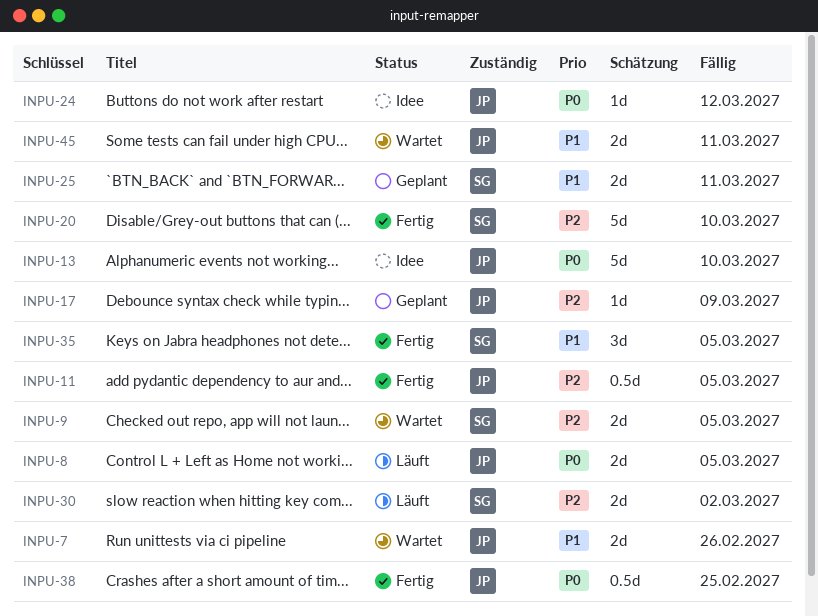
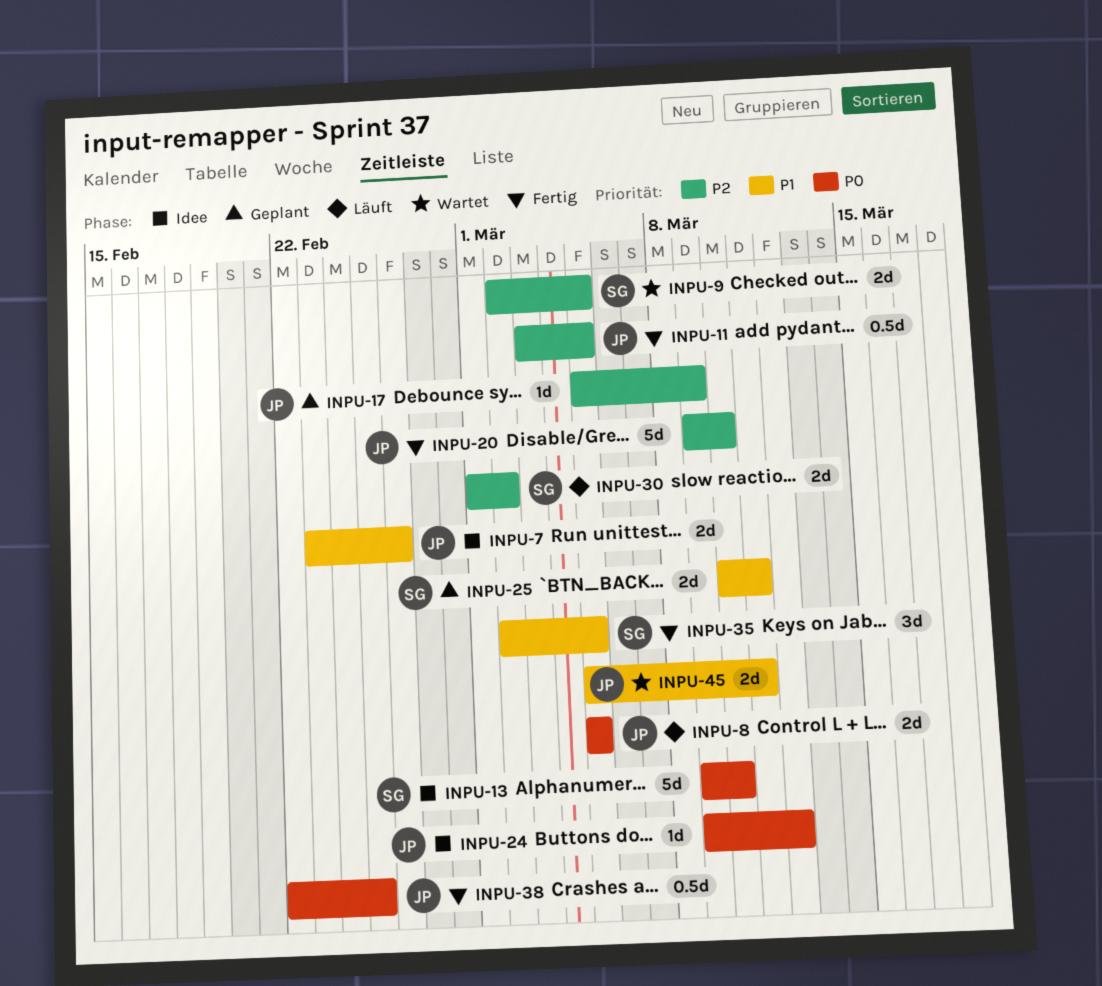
INPU-7, status: Wartet -> Idee
INPU-13, owner: JP -> SG
INPU-20, owner: SG -> JP

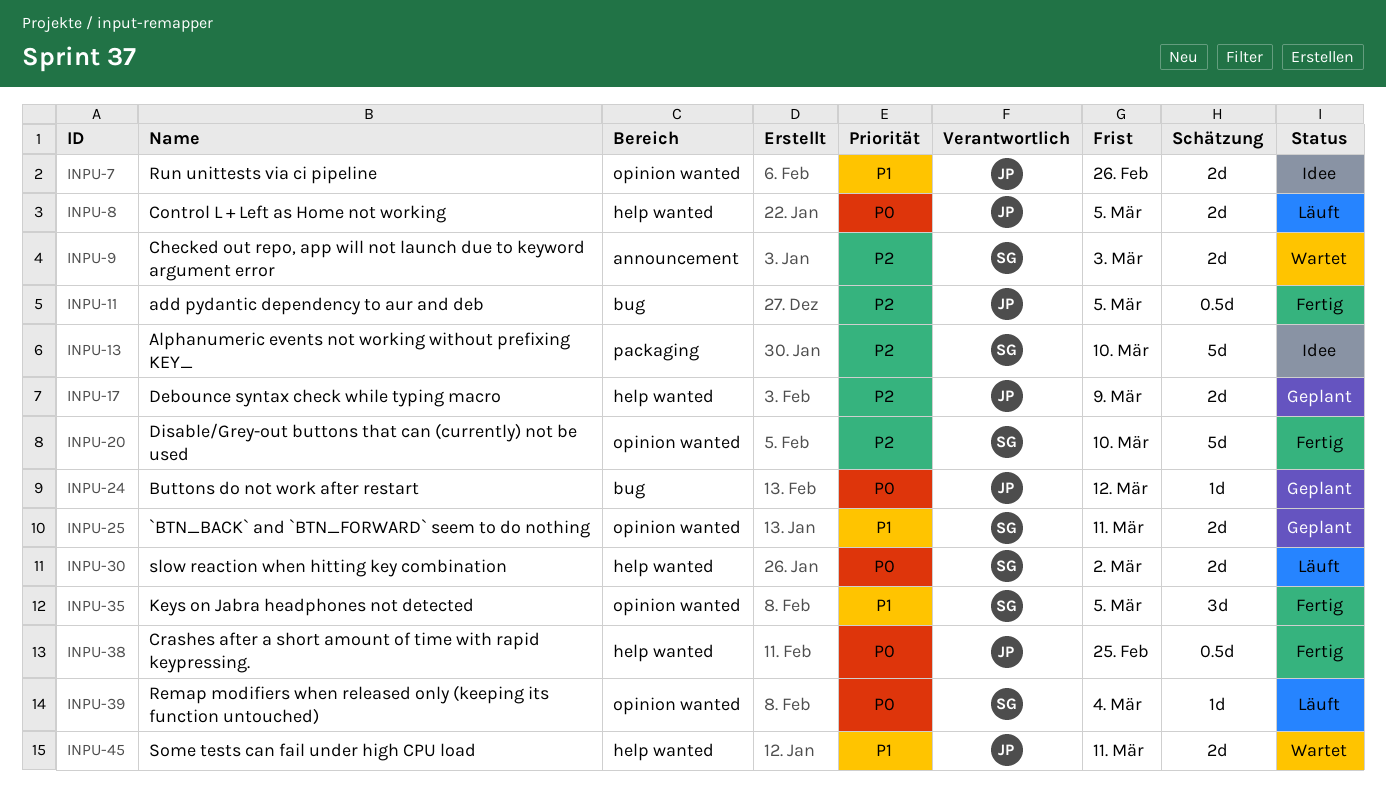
INPU-9, due: Mar 5 -> Mar 3
INPU-13, priority: P0 -> P2
INPU-17, estimate: 1d -> 2d
INPU-20, owner: JP -> SG
INPU-24, status: Idee -> Geplant
INPU-30, priority: P2 -> P0
INPU-39: none -> present

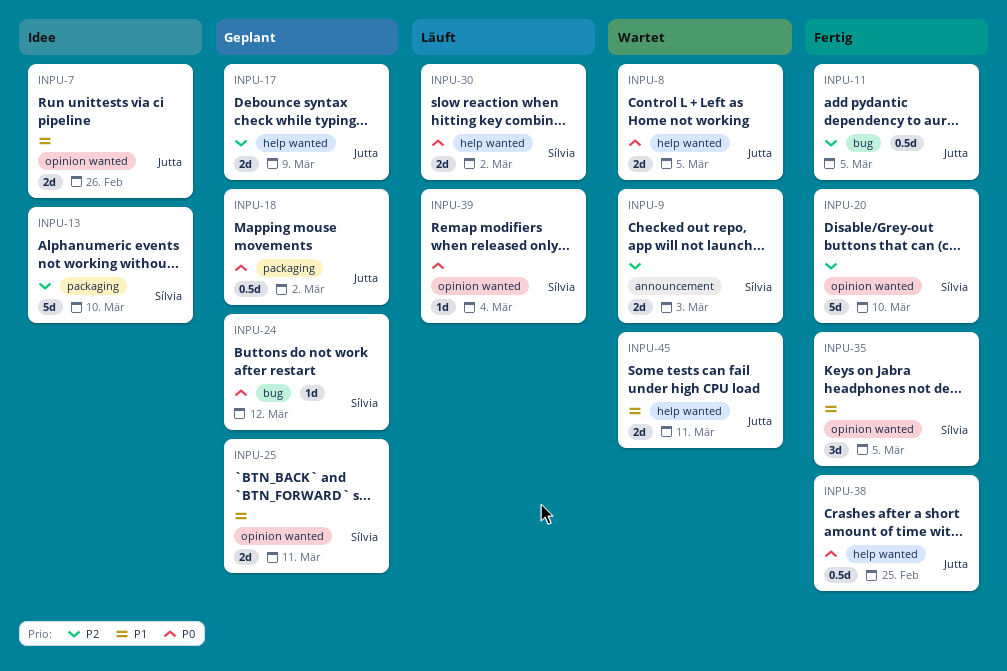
INPU-8, status: Läuft -> Wartet
INPU-18: none -> present
INPU-24, owner: Jutta -> Sílvia

